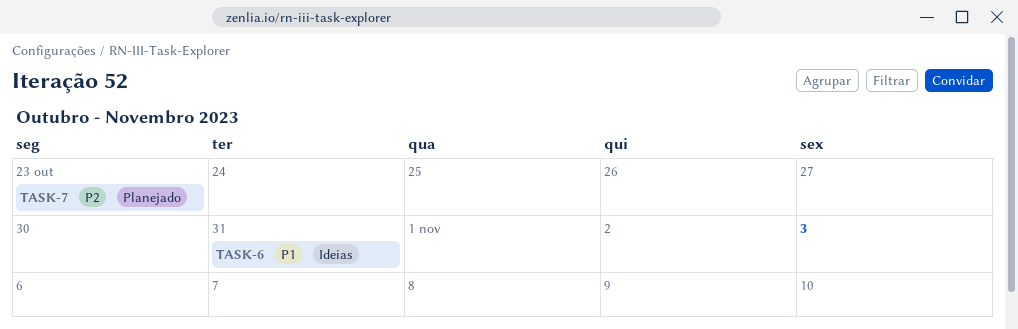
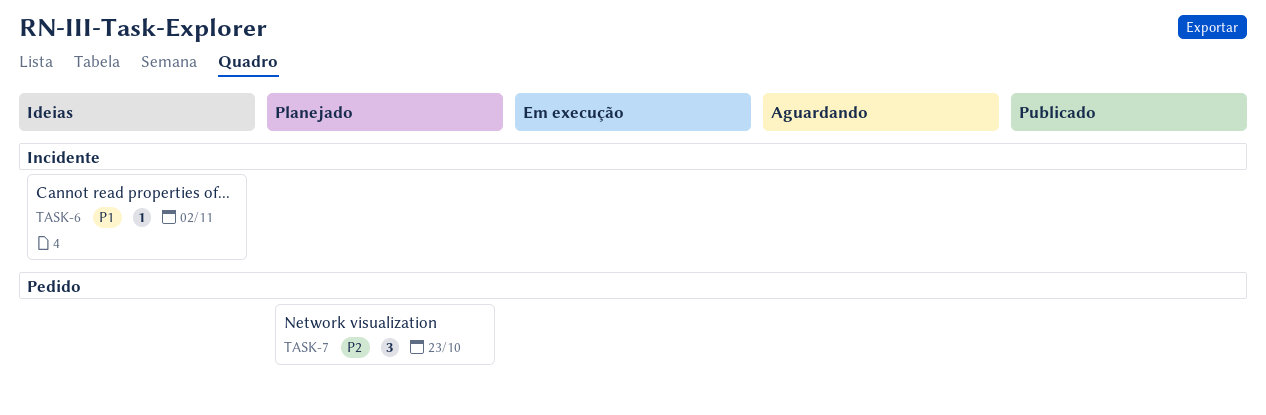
TASK-6, due: Oct 31 -> Nov 2

